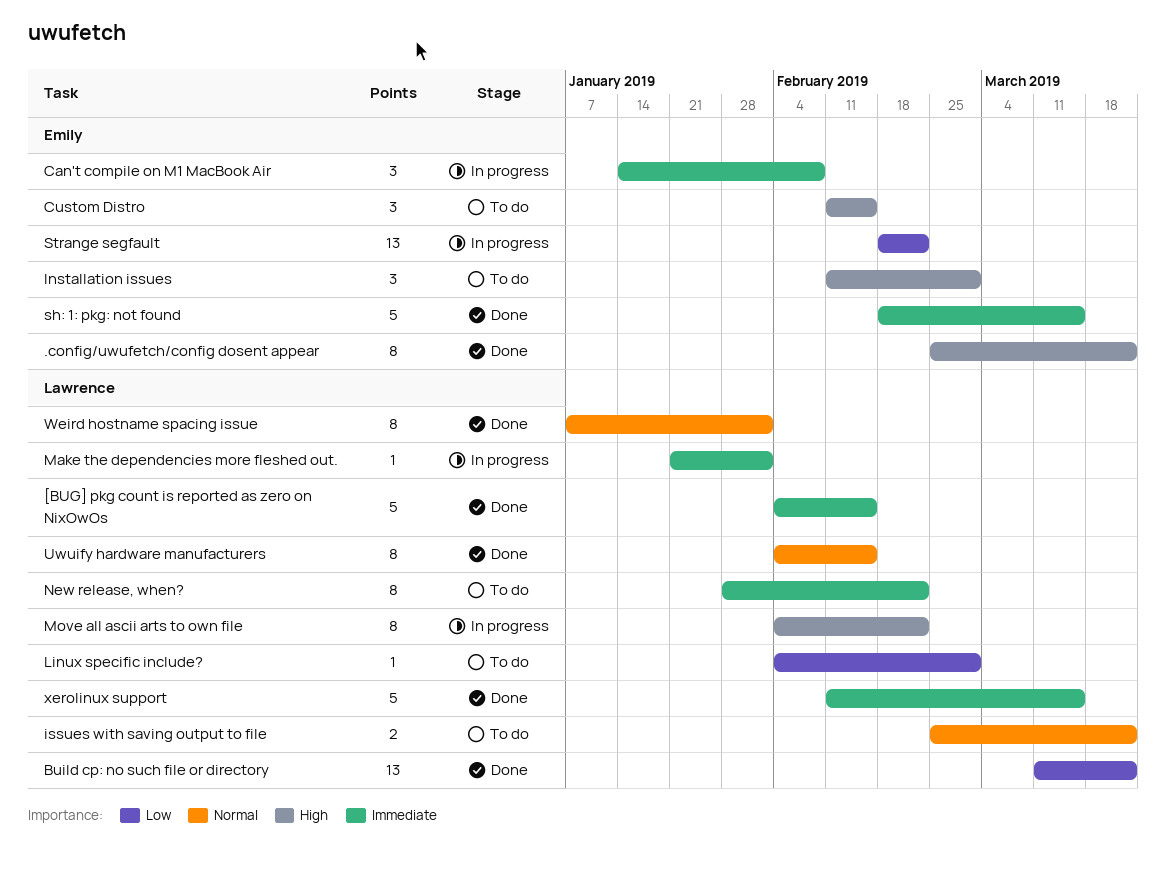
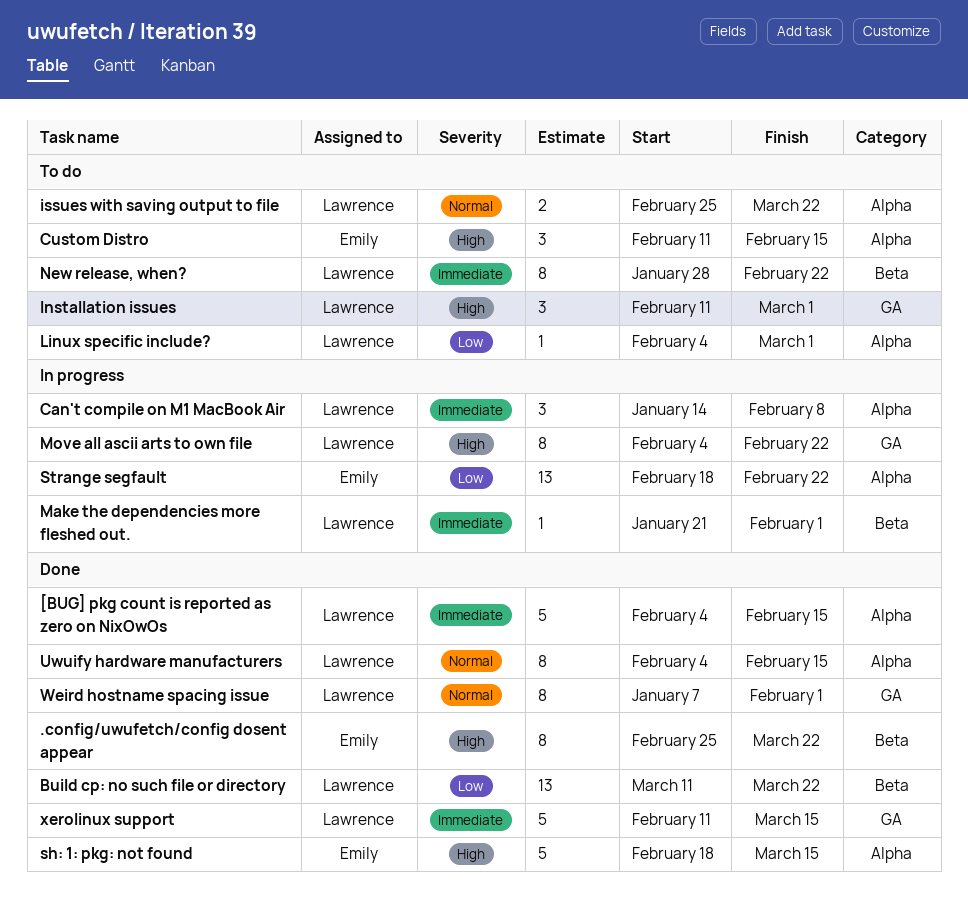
Can't compile on M1 MacBook Air, owner: Emily -> Lawrence
Installation issues, owner: Emily -> Lawrence
sh: 1: pkg: not found, priority: Immediate -> High

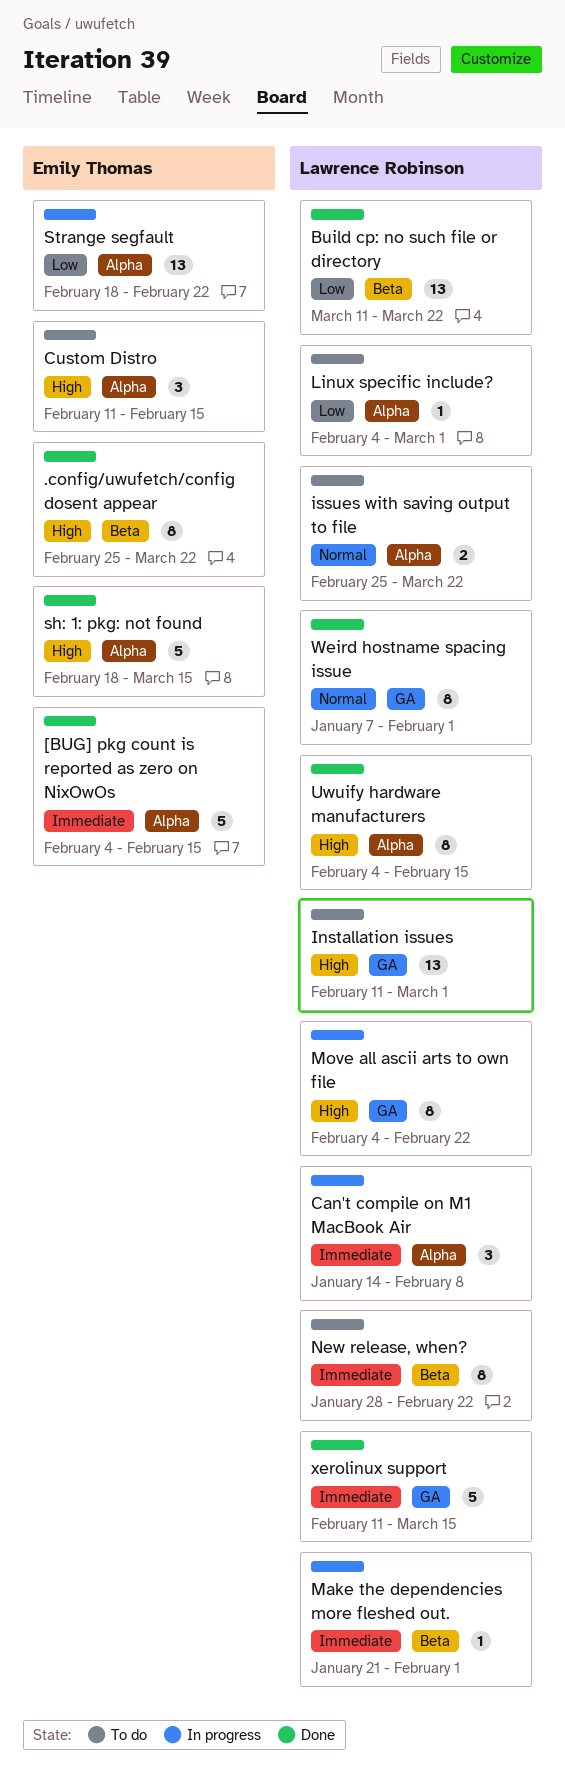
[BUG] pkg count is reported as zero on NixOwOs, owner: Lawrence Robinson -> Emily Thomas
Installation issues, estimate: 3 -> 13
Uwuify hardware manufacturers, priority: Normal -> High

